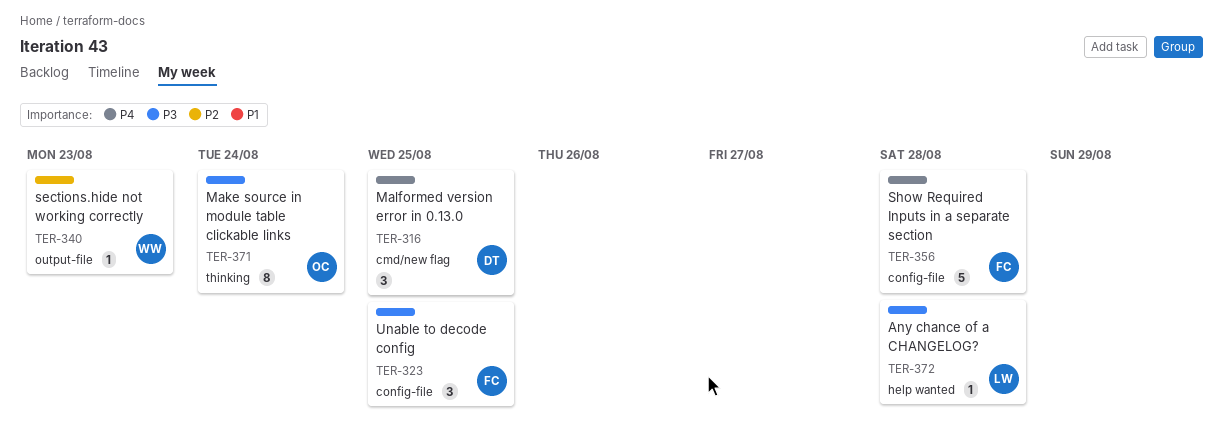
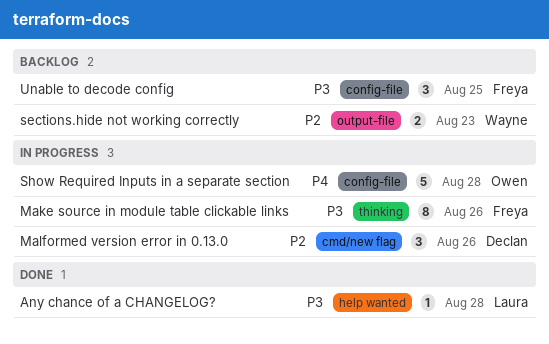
Make source in module table clickable links, owner: Owen -> Freya
Make source in module table clickable links, due: Aug 24 -> Aug 26
Malformed version error in 0.13.0, priority: P4 -> P2
Malformed version error in 0.13.0, due: Aug 25 -> Aug 26
sections.hide not working correctly, estimate: 1 -> 2
Show Required Inputs in a separate section, owner: Freya -> Owen

